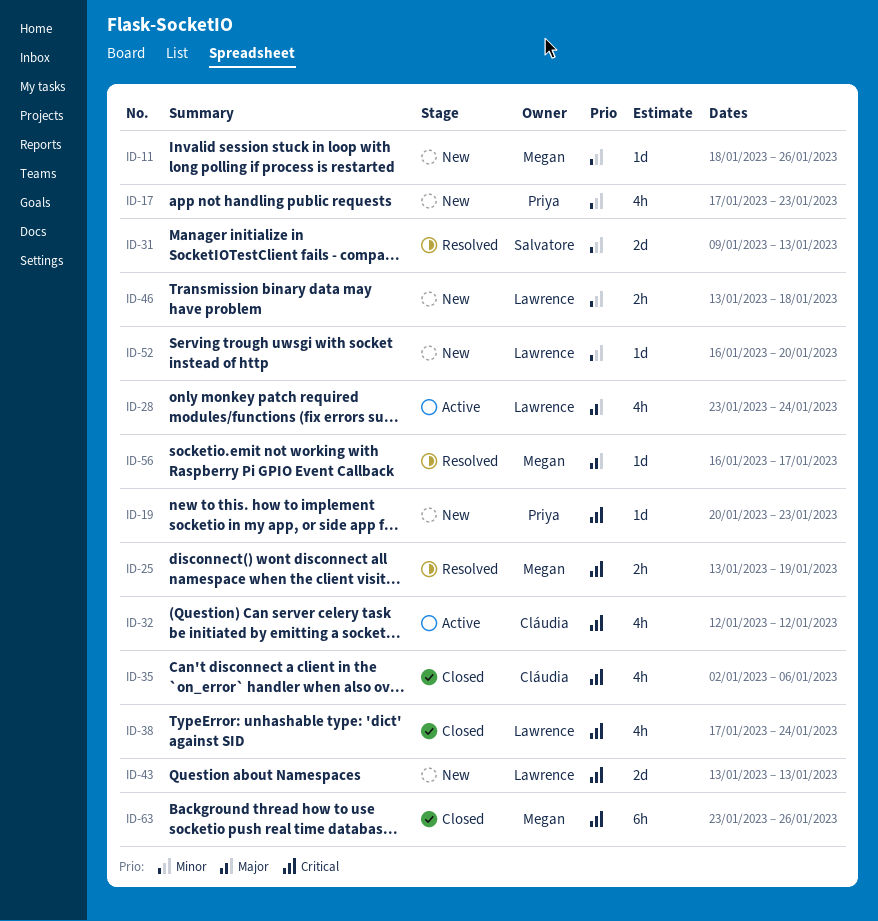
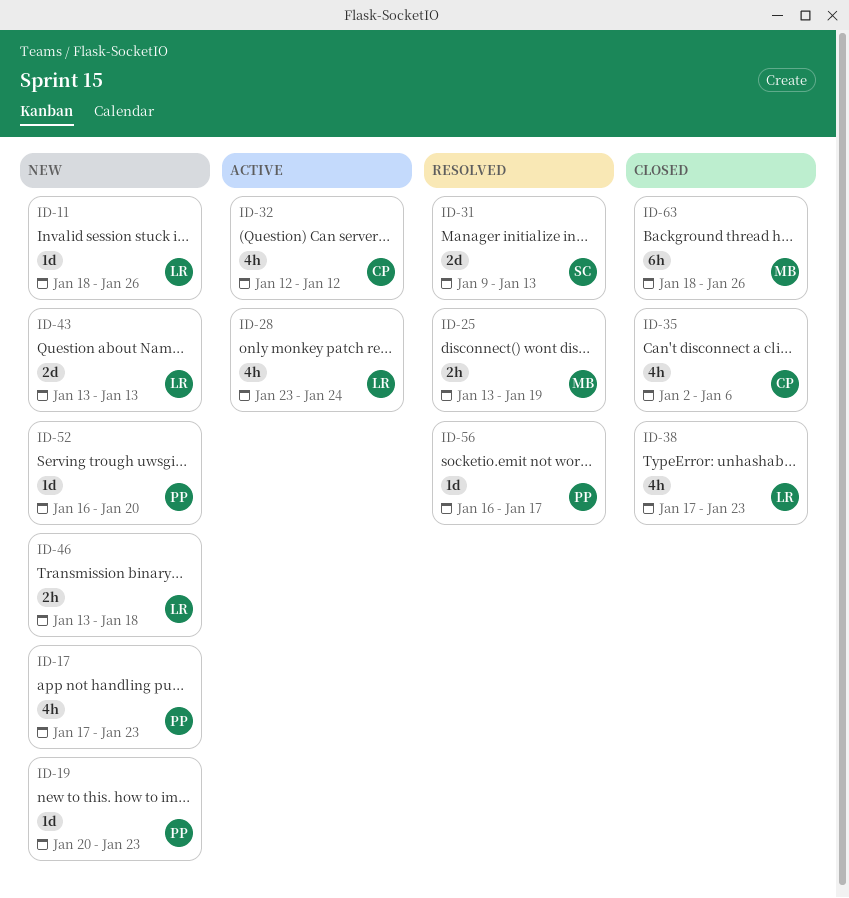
ID-11, owner: Megan -> Lawrence
ID-38, due: Jan 24 -> Jan 23
ID-52, owner: Lawrence -> Priya
ID-56, owner: Megan -> Priya
ID-63, start: Jan 23 -> Jan 18

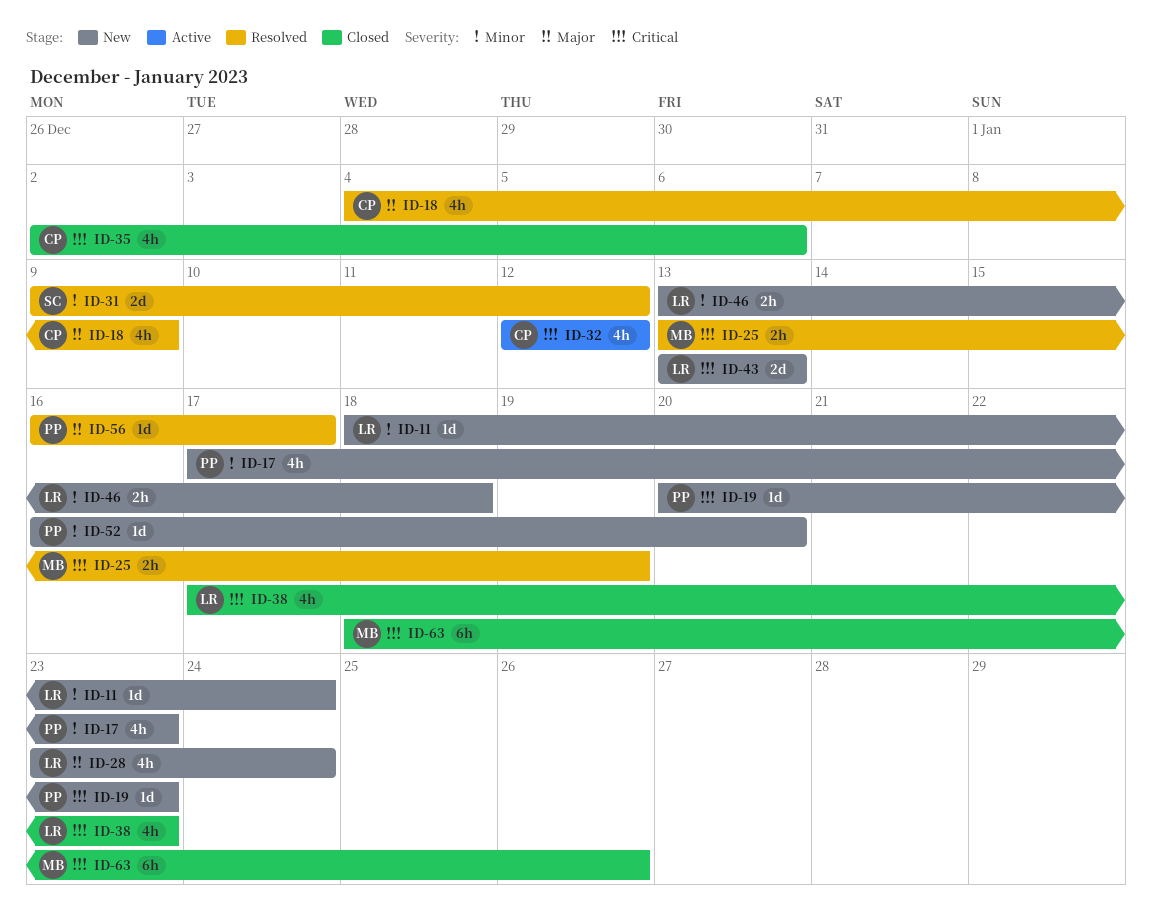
ID-11, due: Jan 26 -> Jan 24
ID-18: none -> present
ID-28, status: Active -> New
ID-31, due: Jan 13 -> Jan 12

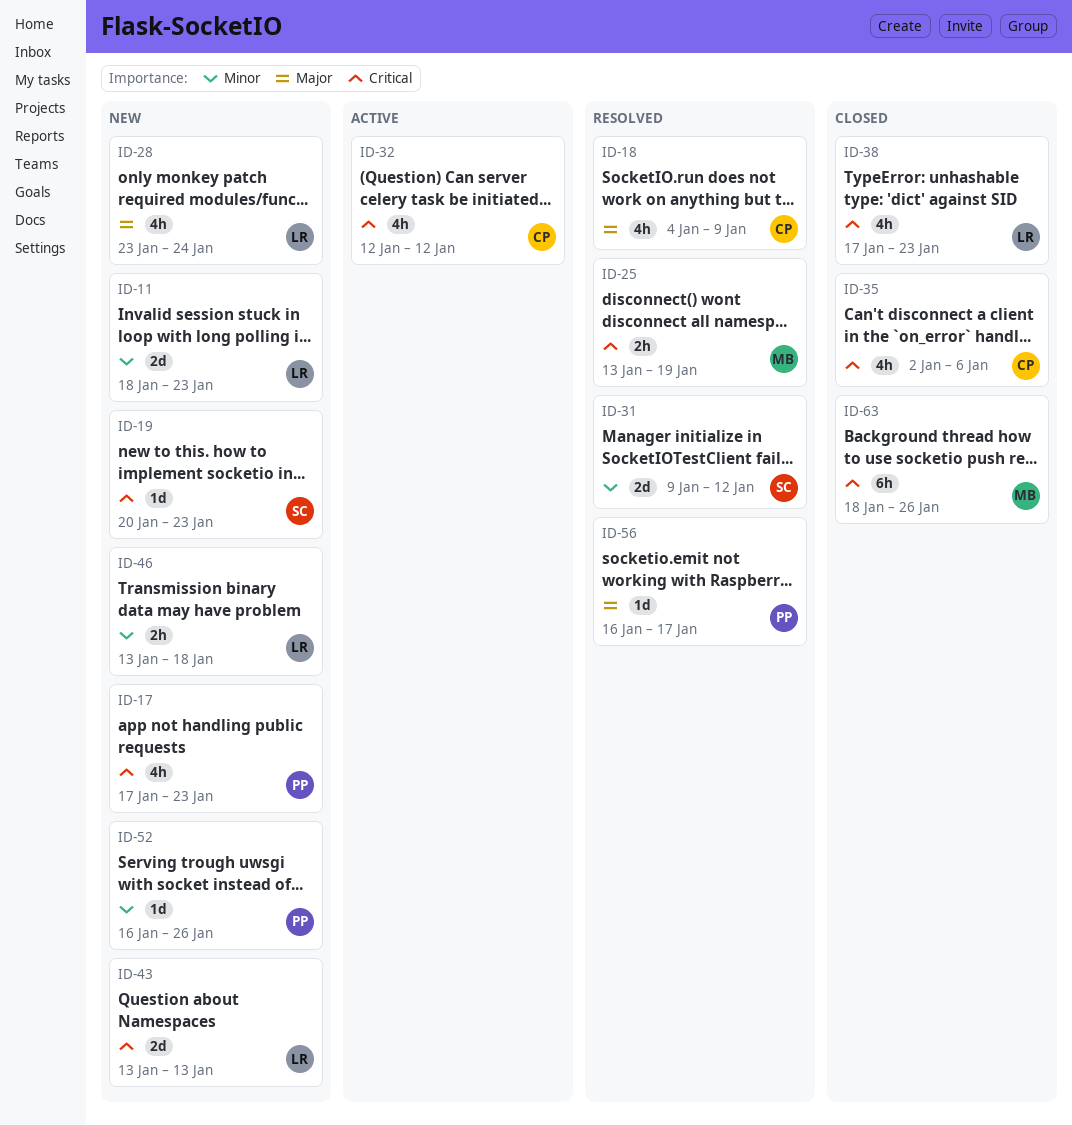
ID-11, estimate: 1d -> 2d
ID-11, due: Jan 24 -> Jan 23
ID-17, priority: Minor -> Critical
ID-19, owner: PP -> SC
ID-52, due: Jan 20 -> Jan 26

